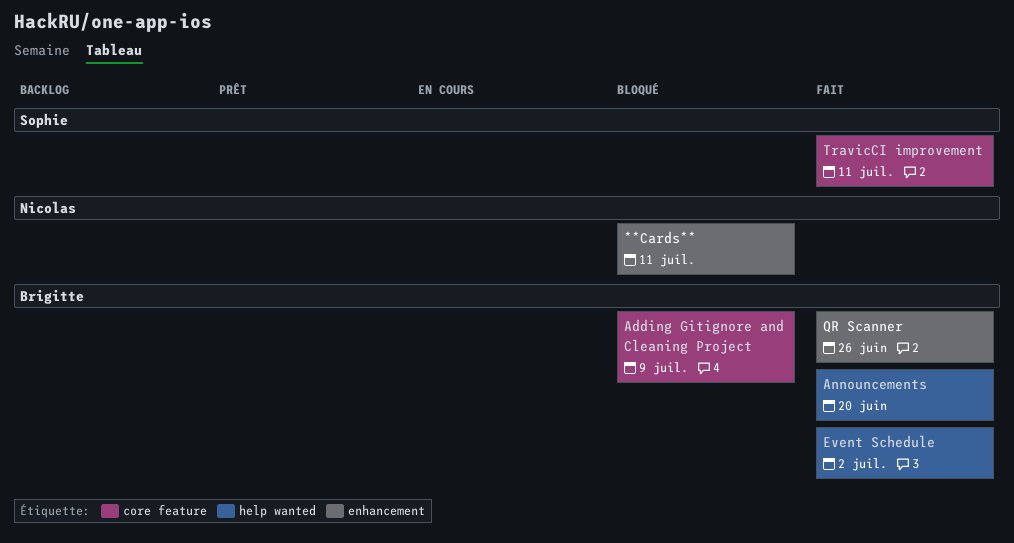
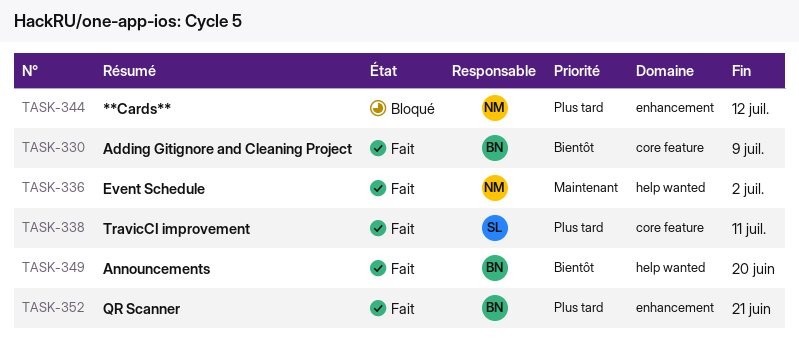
**Cards**, due: Jul 11 -> Jul 12
Adding Gitignore and Cleaning Project, status: Bloqué -> Fait
Event Schedule, owner: Brigitte -> Nicolas
QR Scanner, due: Jun 26 -> Jun 21

